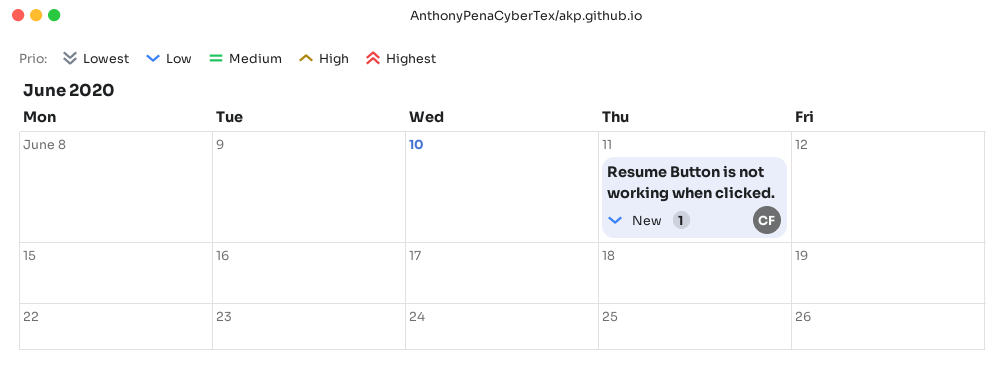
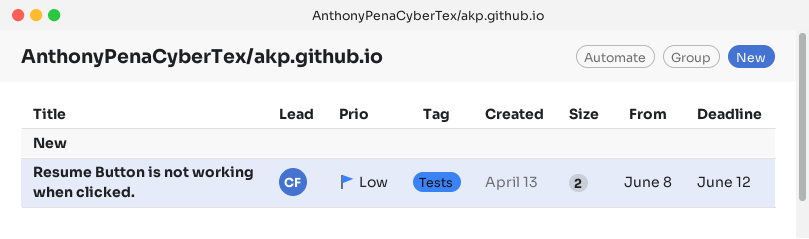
Resume Button is not working when clicked., estimate: 1 -> 2
Resume Button is not working when clicked., due: Jun 11 -> Jun 12

